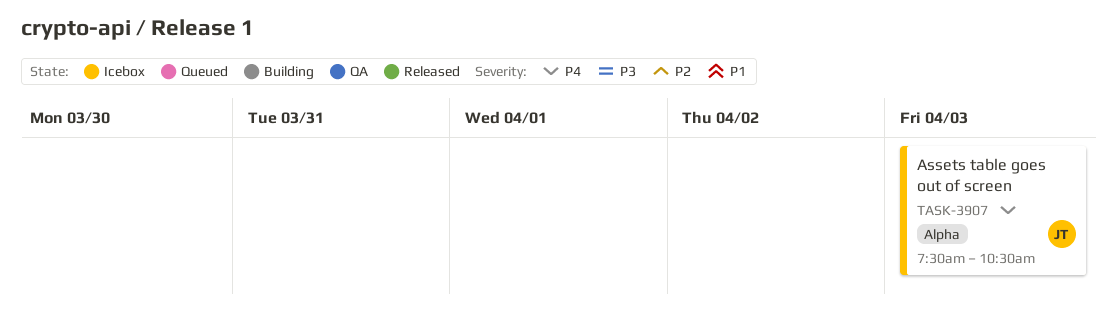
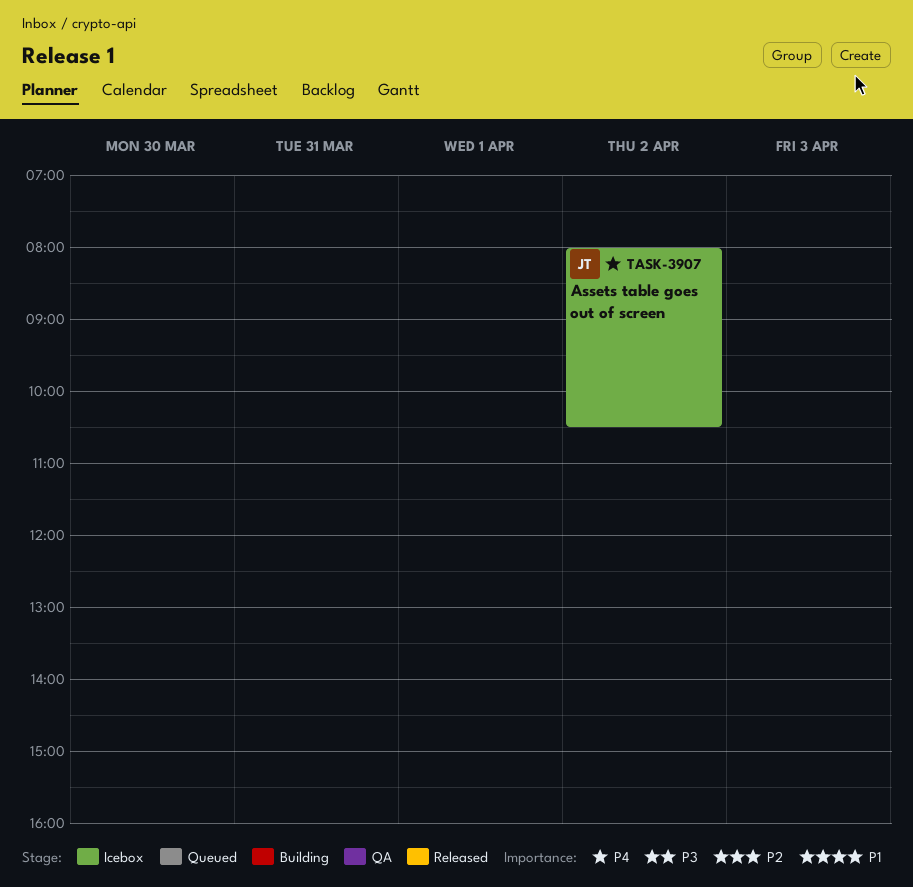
TASK-3907, day: Apr 3 -> Apr 2
TASK-3907, begins: 07:30 -> 08:00

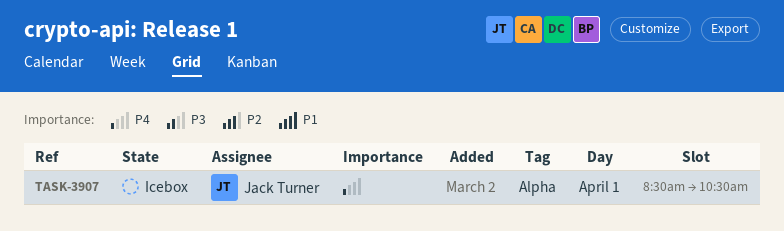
TASK-3907, day: Apr 2 -> Apr 1
TASK-3907, begins: 08:00 -> 08:30

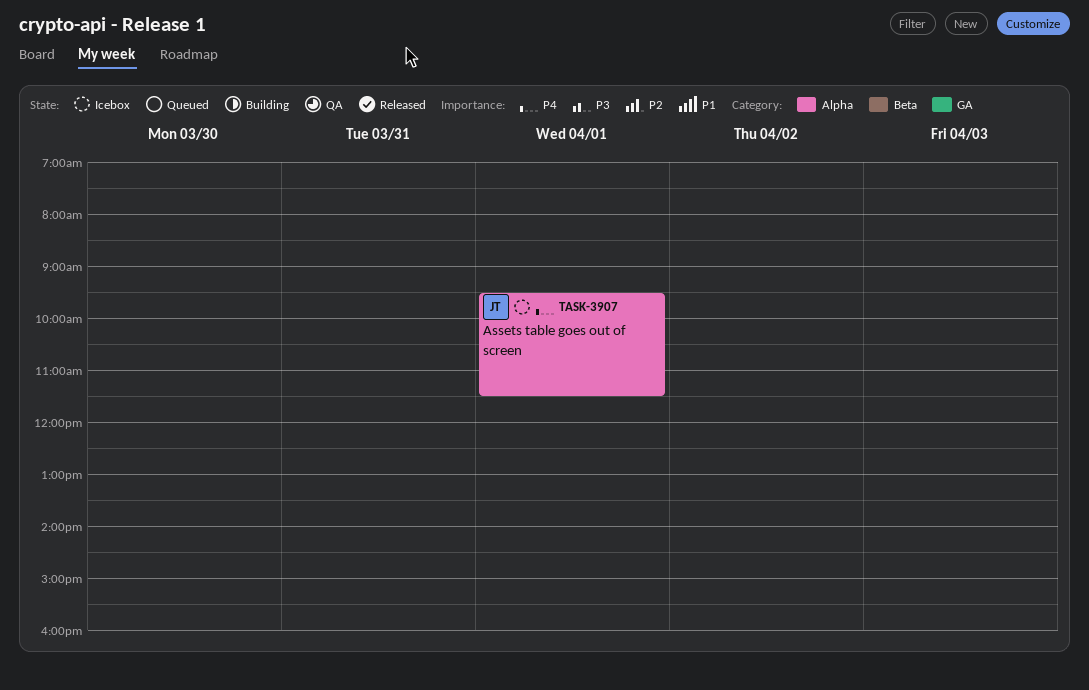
TASK-3907, begins: 08:30 -> 09:30
TASK-3907, ends: 10:30 -> 11:30

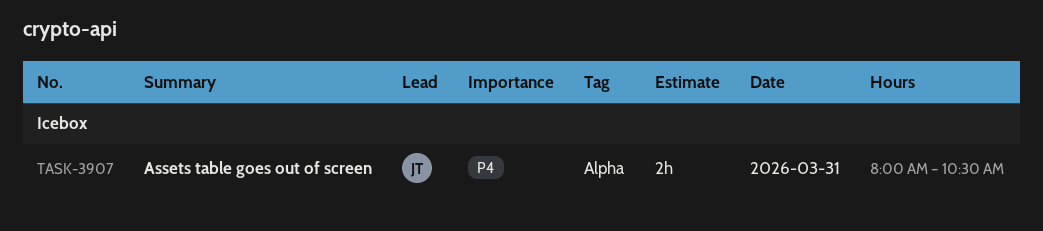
TASK-3907, day: Apr 1 -> Mar 31
TASK-3907, begins: 09:30 -> 08:00
TASK-3907, ends: 11:30 -> 10:30

